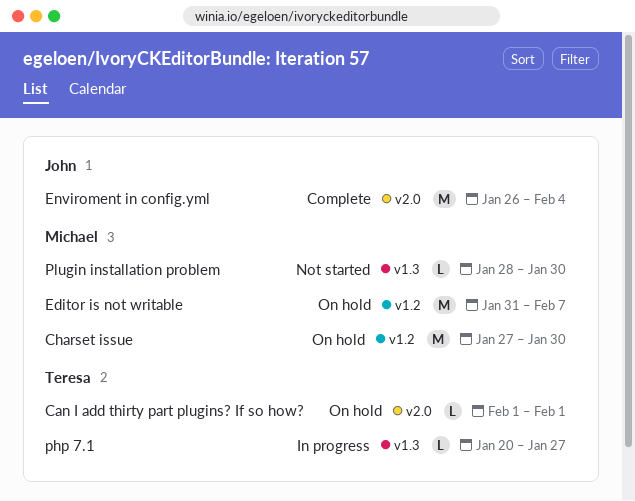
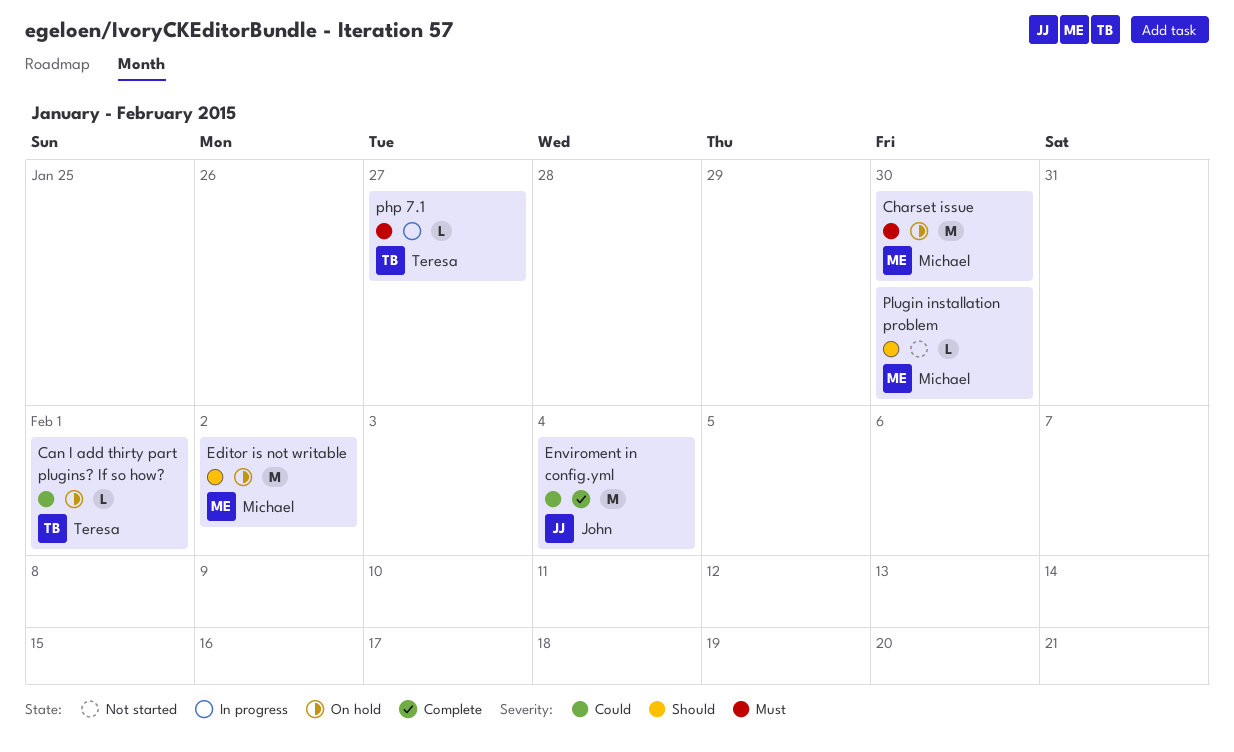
Editor is not writable, due: Feb 7 -> Feb 2

